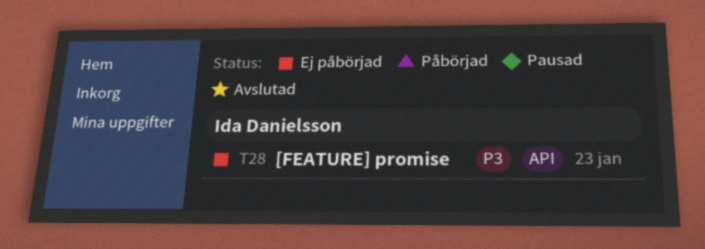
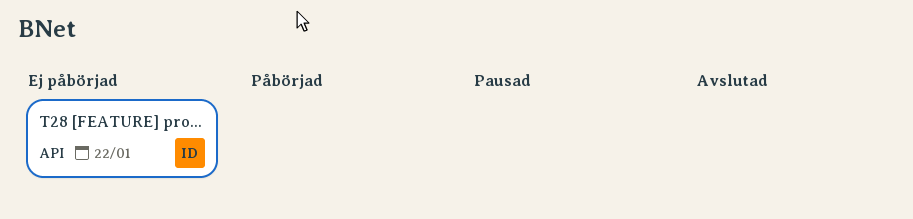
T28, due: Jan 23 -> Jan 22

